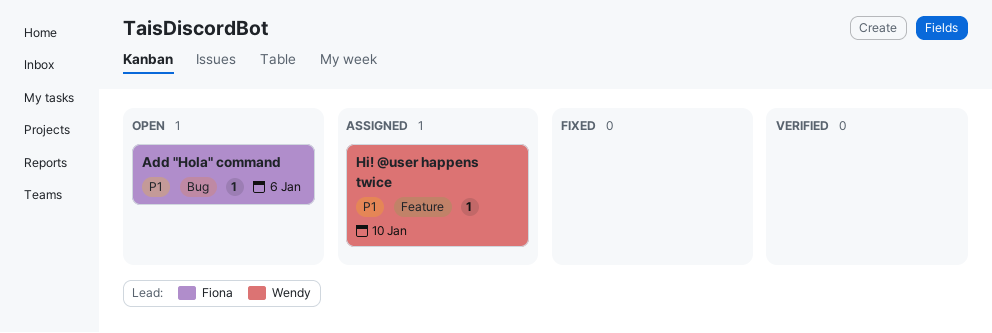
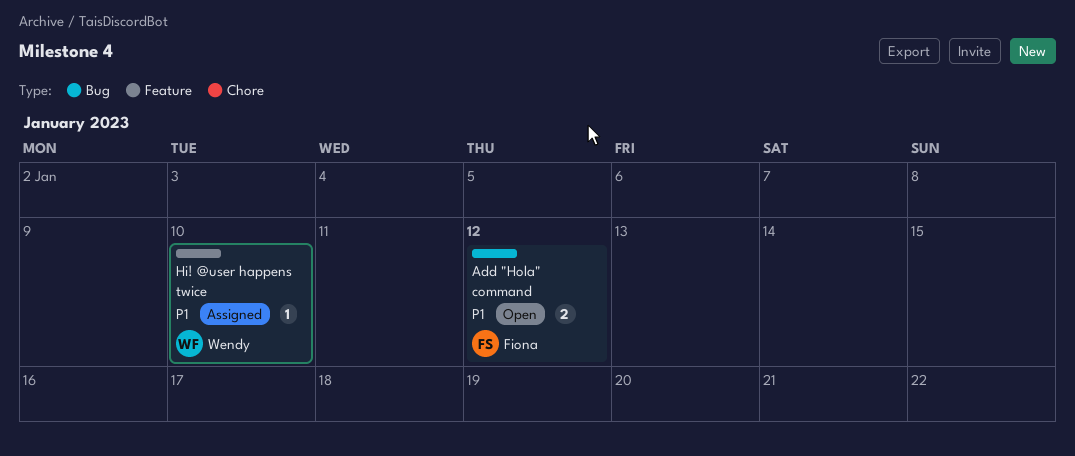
Add "Hola" command, estimate: 1 -> 2
Add "Hola" command, due: Jan 6 -> Jan 12

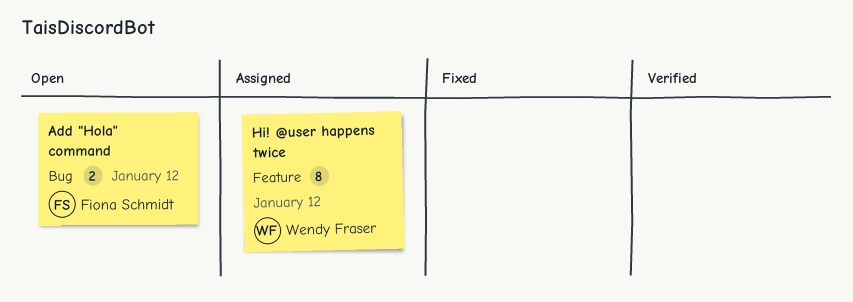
Hi! @user happens twice, estimate: 1 -> 8
Hi! @user happens twice, due: Jan 10 -> Jan 12

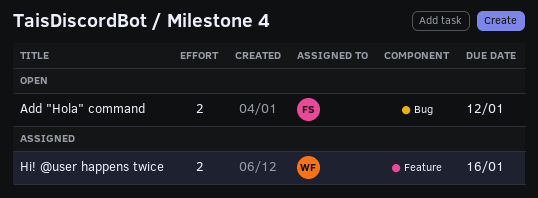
Hi! @user happens twice, estimate: 8 -> 2
Hi! @user happens twice, due: Jan 12 -> Jan 16

